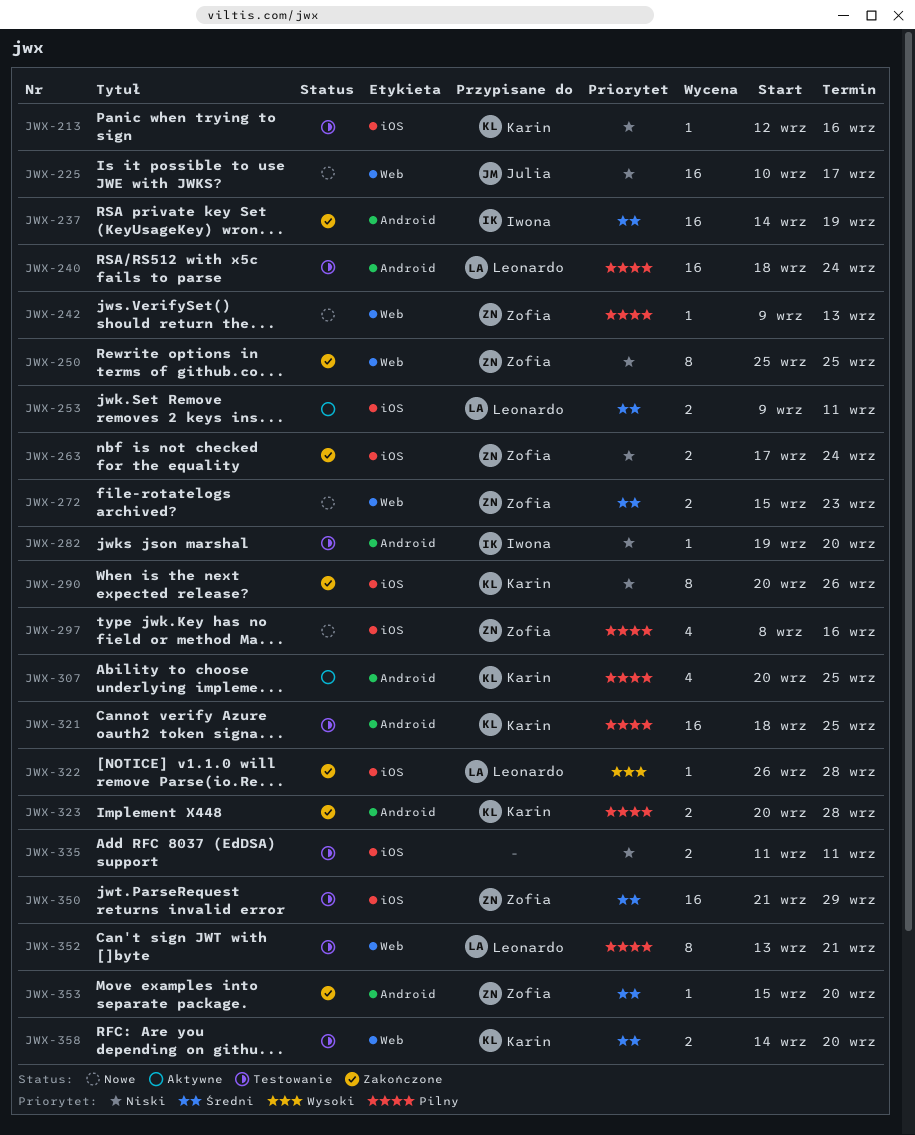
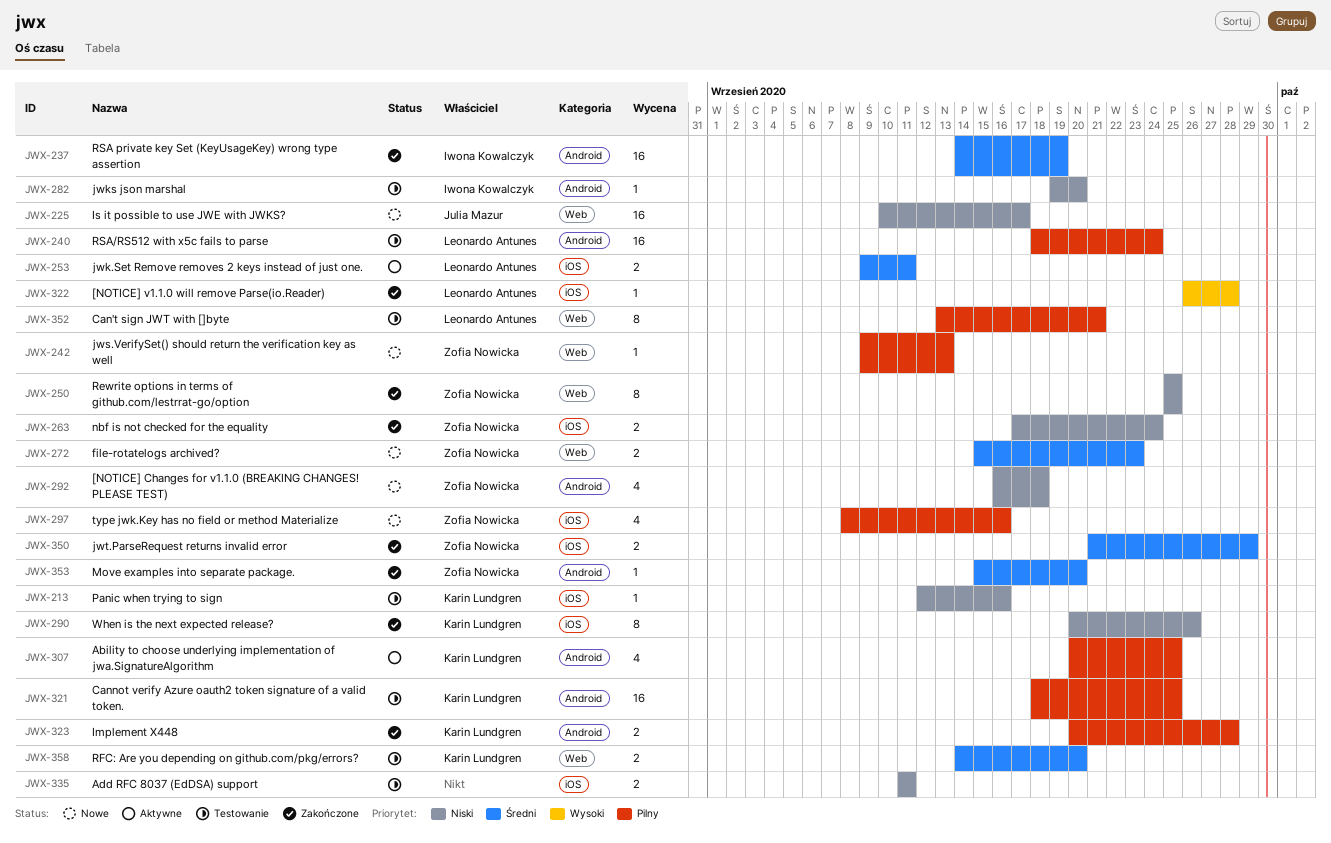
JWX-292: none -> present
JWX-350, status: Testowanie -> Zakończone
JWX-350, estimate: 16 -> 2

